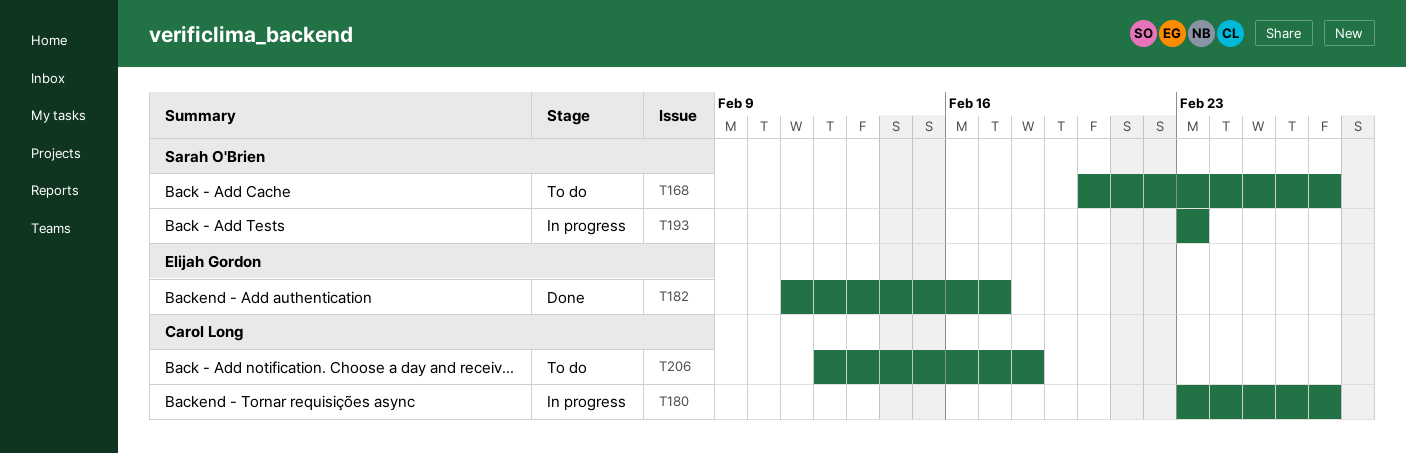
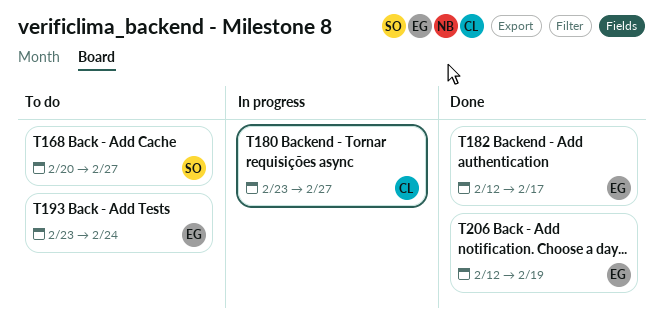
T182, start: Feb 11 -> Feb 12
T193, status: In progress -> To do
T193, owner: Sarah O'Brien -> Elijah Gordon
T193, due: Feb 23 -> Feb 24
T206, status: To do -> Done
T206, owner: Carol Long -> Elijah Gordon
T206, due: Feb 18 -> Feb 19

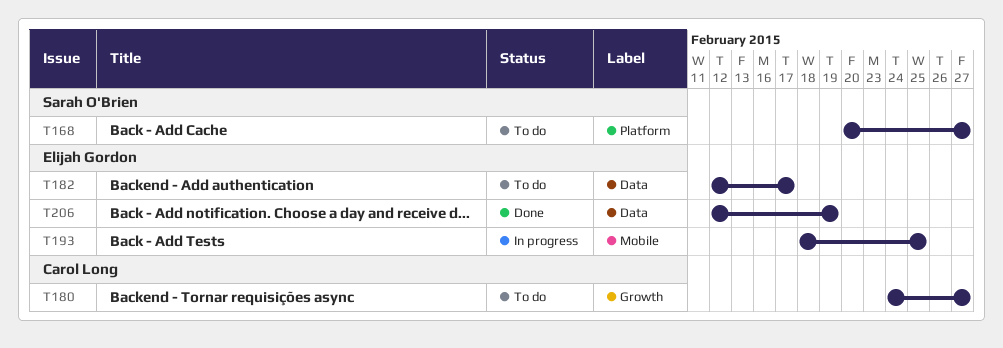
T180, status: In progress -> To do
T180, start: Feb 23 -> Feb 24
T182, status: Done -> To do
T193, status: To do -> In progress
T193, start: Feb 23 -> Feb 18
T193, due: Feb 24 -> Feb 25

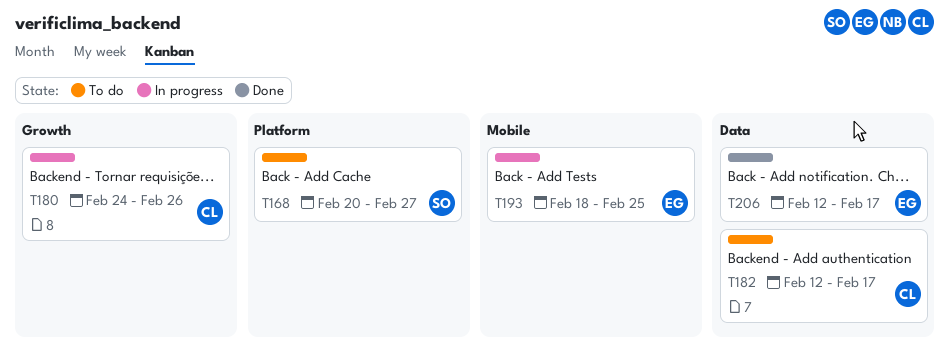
T180, status: To do -> In progress
T180, due: Feb 27 -> Feb 26
T182, owner: Elijah Gordon -> Carol Long
T206, due: Feb 19 -> Feb 17

